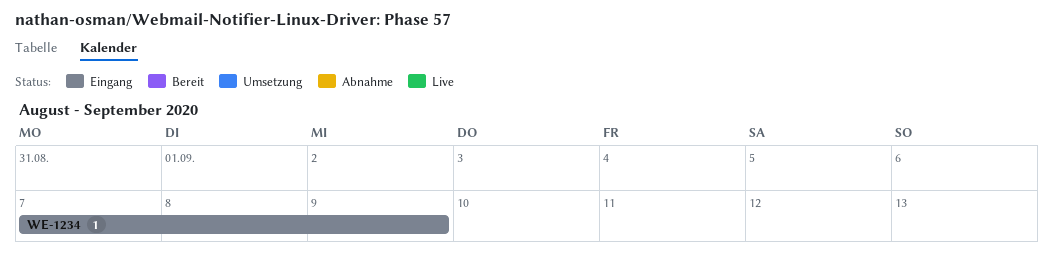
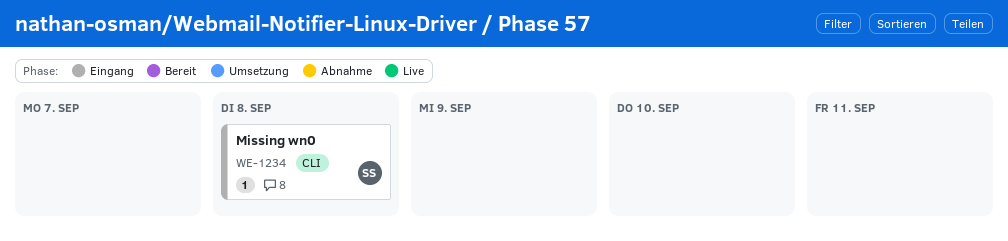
WE-1234, due: Sep 9 -> Sep 8

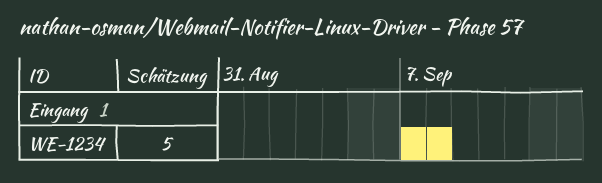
WE-1234, estimate: 1 -> 5

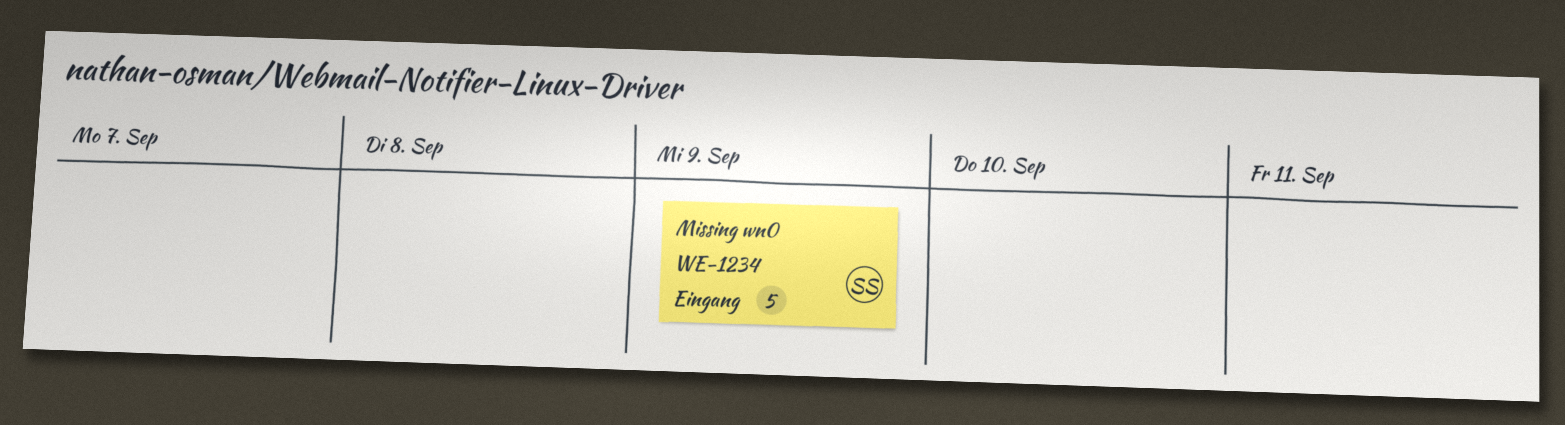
WE-1234, due: Sep 8 -> Sep 9

